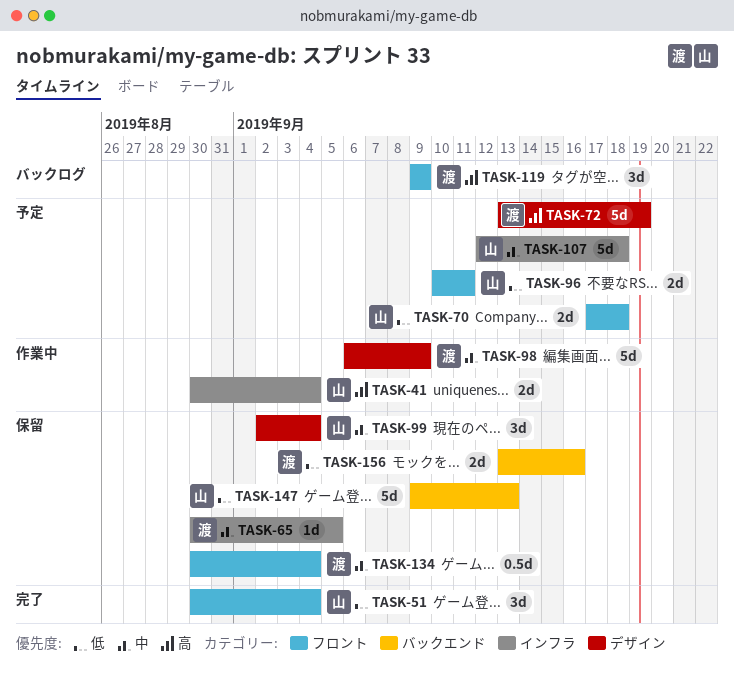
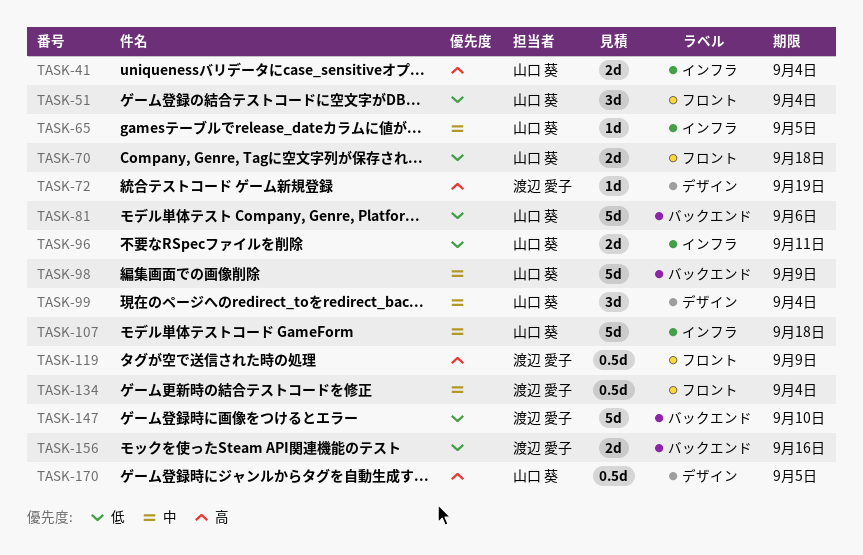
TASK-65, owner: 渡辺 愛子 -> 山口 葵
TASK-72, estimate: 5d -> 1d
TASK-81: none -> present
TASK-96, label: フロント -> インフラ
TASK-98, owner: 渡辺 愛子 -> 山口 葵
TASK-98, label: デザイン -> バックエンド
TASK-119, estimate: 3d -> 0.5d
TASK-147, owner: 山口 葵 -> 渡辺 愛子
TASK-147, due: Sep 13 -> Sep 10
TASK-170: none -> present

